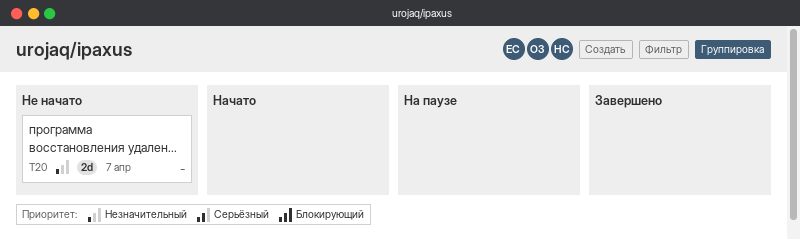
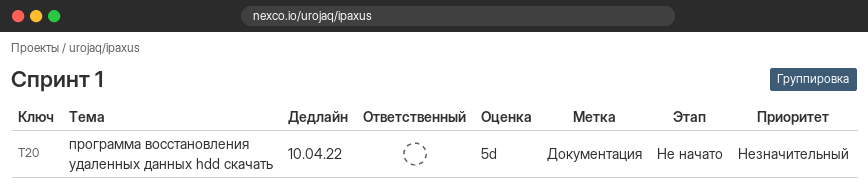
T20, estimate: 2d -> 5d
T20, due: Apr 7 -> Apr 10

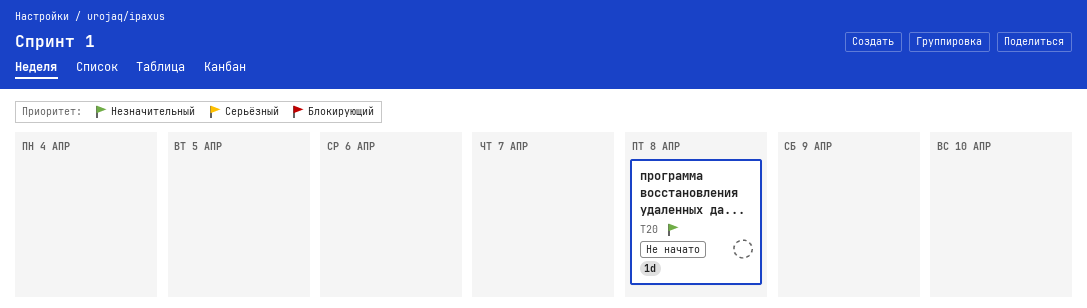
T20, estimate: 5d -> 1d
T20, due: Apr 10 -> Apr 8

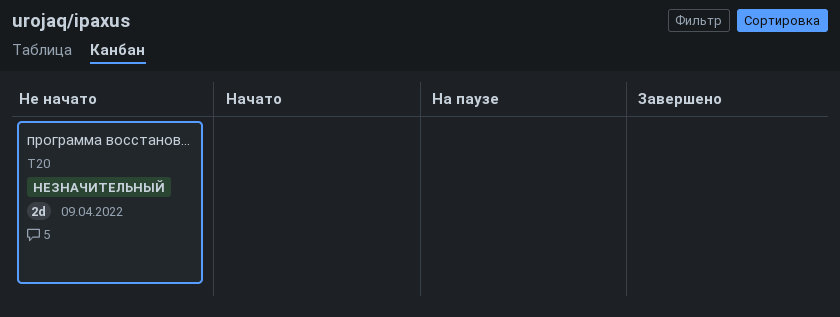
T20, estimate: 1d -> 2d
T20, due: Apr 8 -> Apr 9

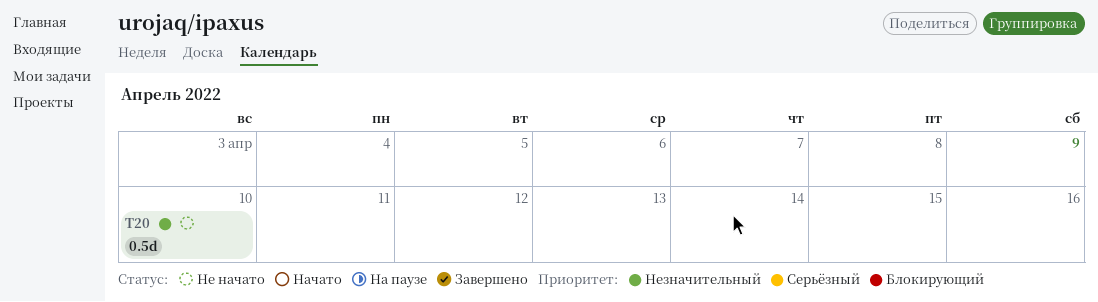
T20, estimate: 2d -> 0.5d
T20, due: Apr 9 -> Apr 10

